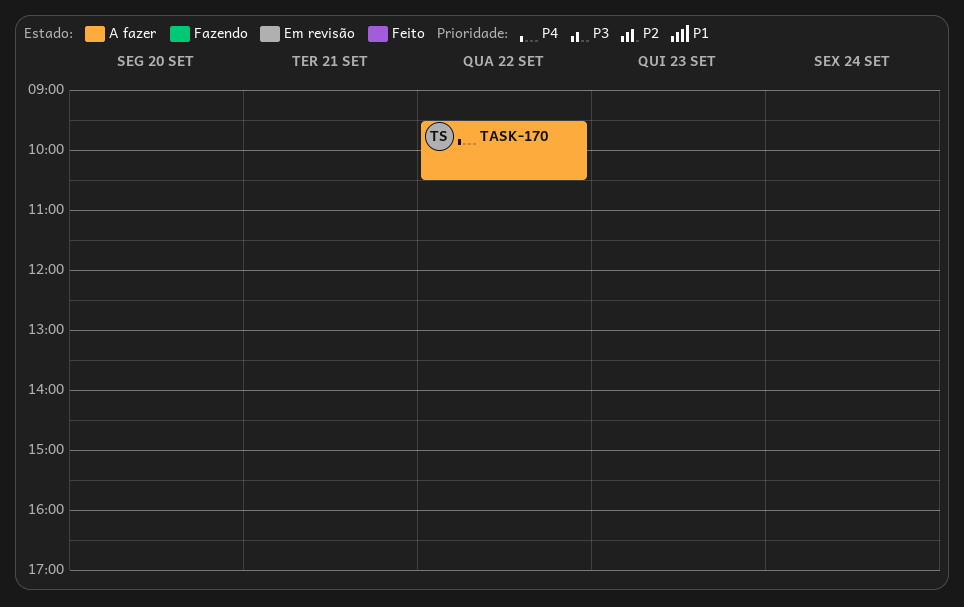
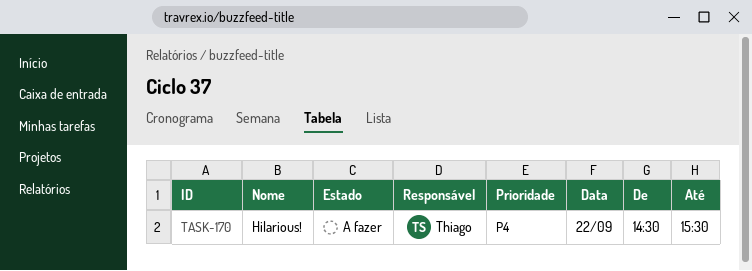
TASK-170, begins: 09:30 -> 14:30
TASK-170, ends: 10:30 -> 15:30

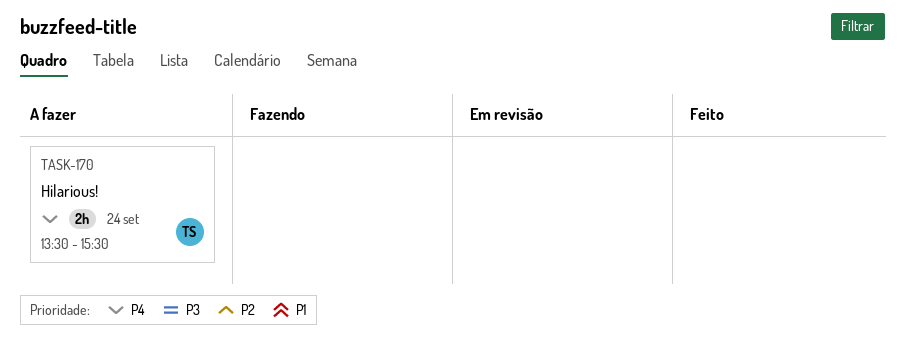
TASK-170, day: Sep 22 -> Sep 24
TASK-170, begins: 14:30 -> 13:30

